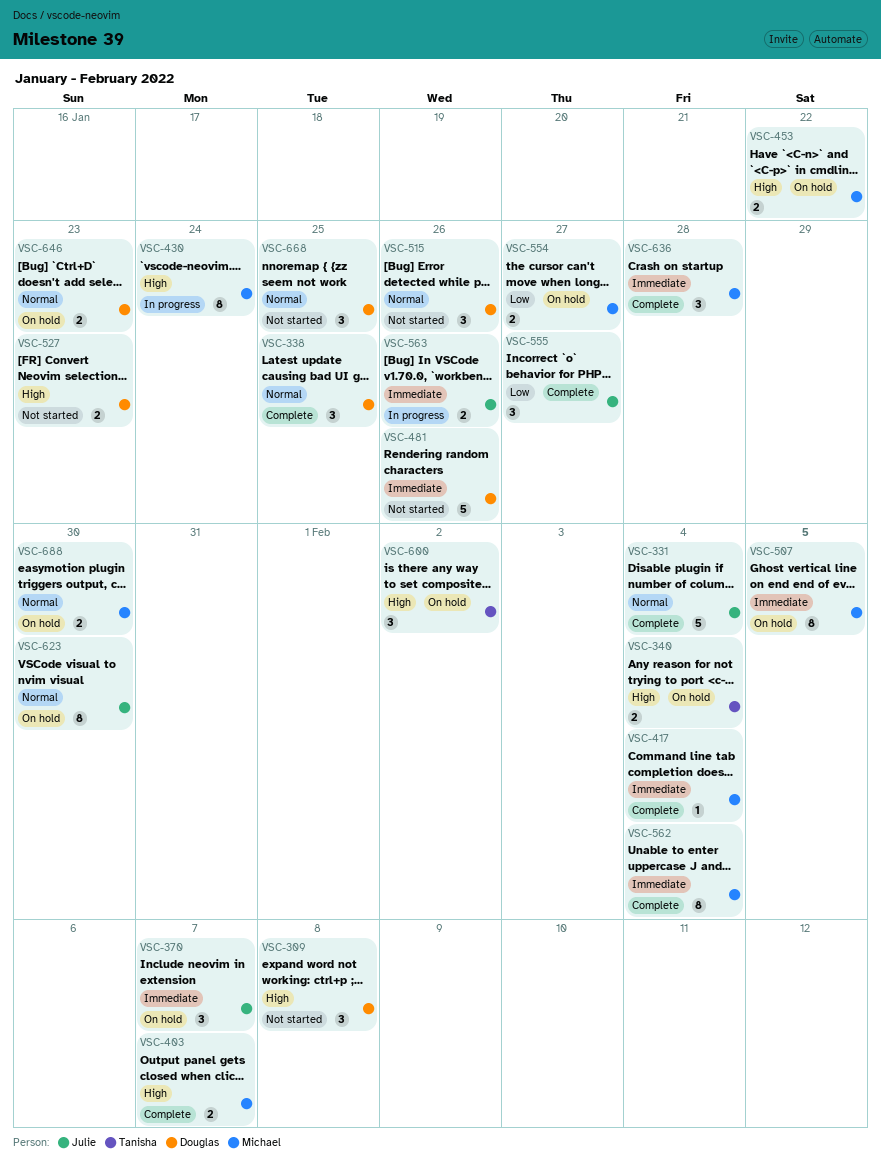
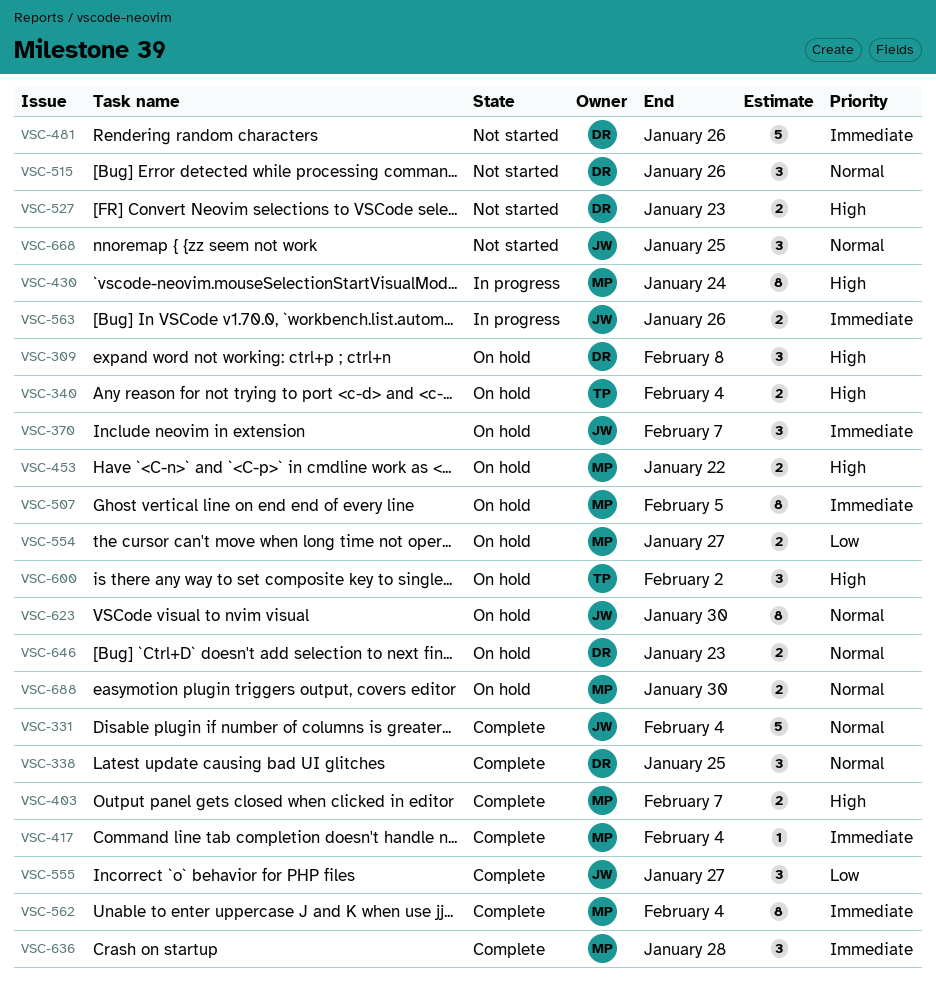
VSC-309, status: Not started -> On hold
VSC-668, owner: Douglas -> Julie

